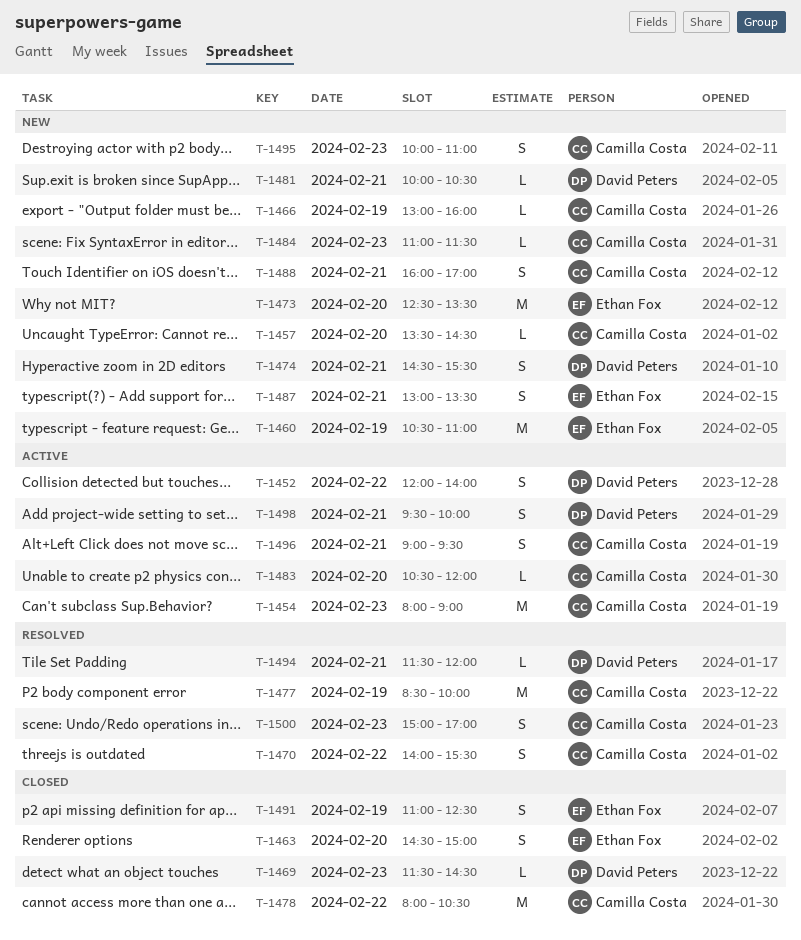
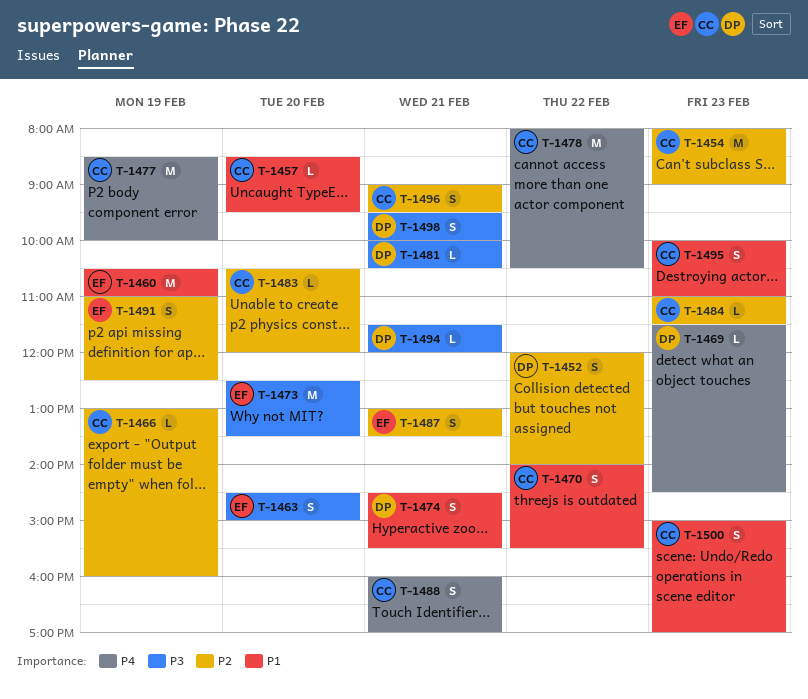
T-1457, begins: 13:30 -> 08:30
T-1457, ends: 14:30 -> 09:30

